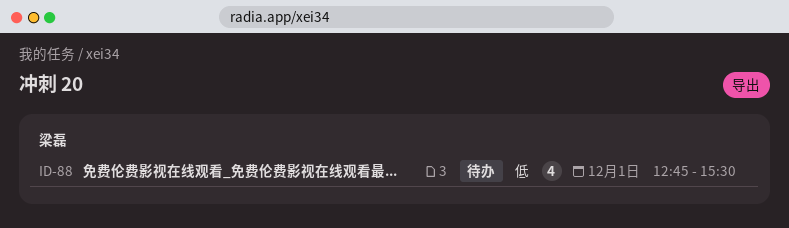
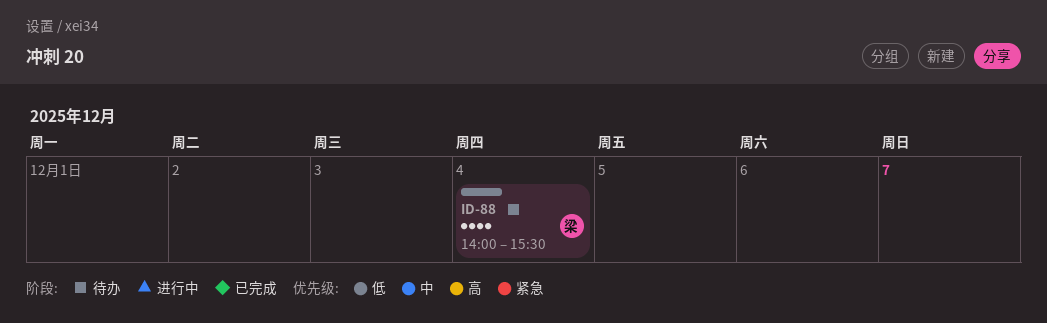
ID-88, day: Dec 1 -> Dec 4
ID-88, begins: 12:45 -> 14:00

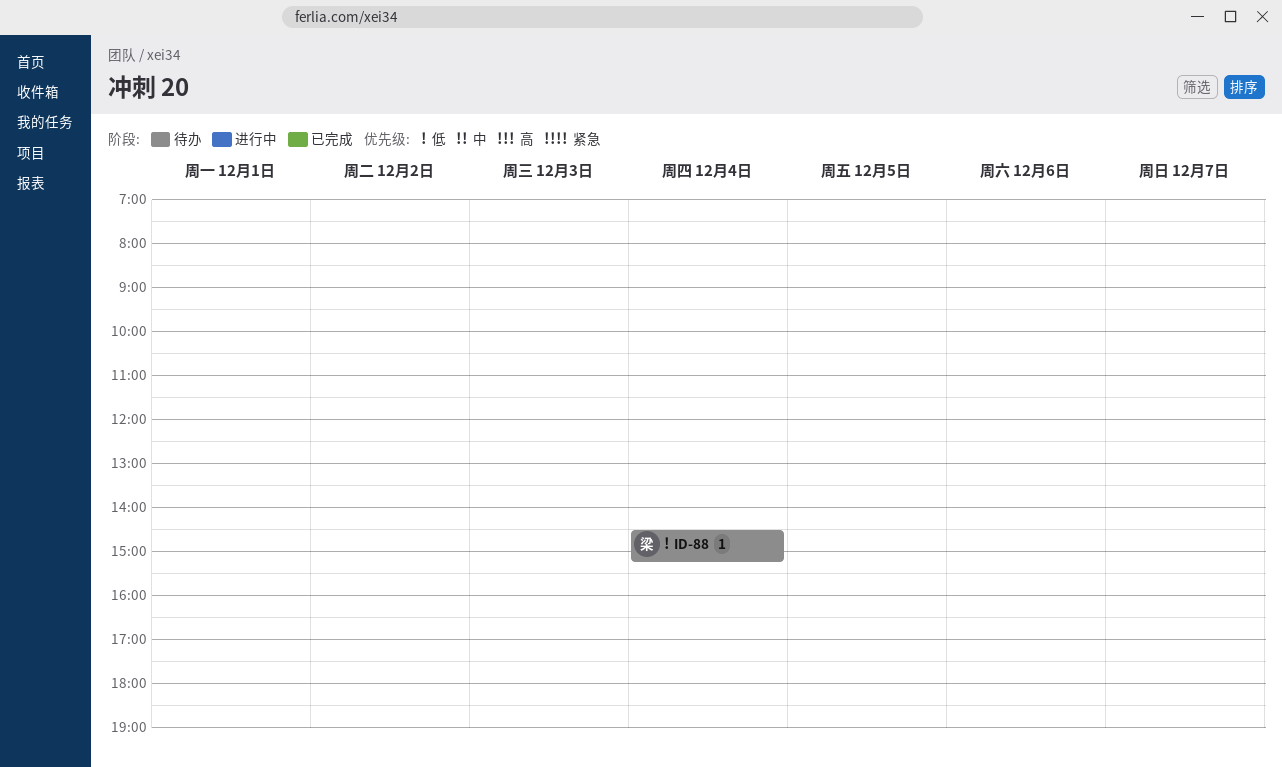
ID-88, estimate: 4 -> 1
ID-88, begins: 14:00 -> 14:30
ID-88, ends: 15:30 -> 15:15

